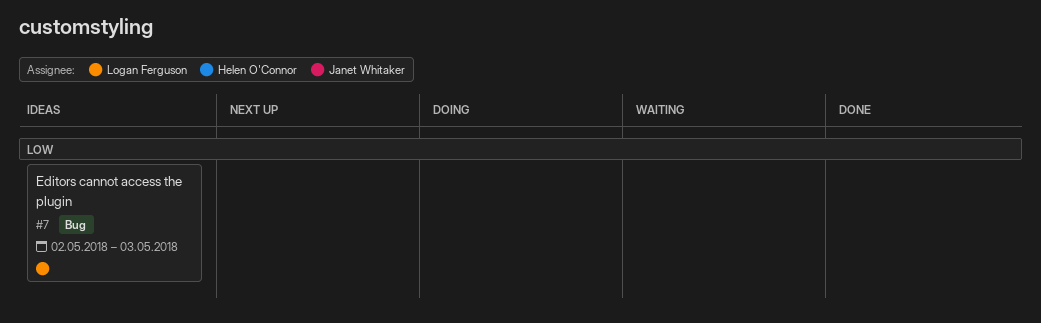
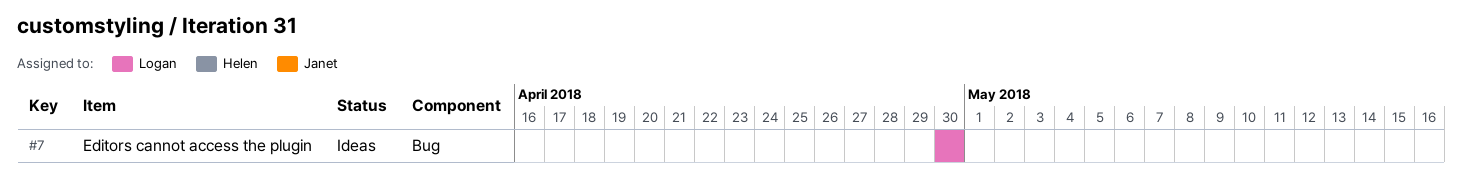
#7, start: May 2 -> Apr 30
#7, due: May 3 -> Apr 30

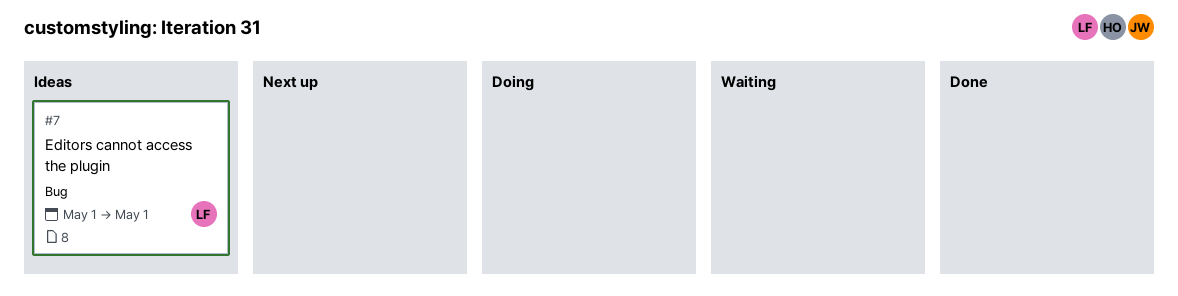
#7, start: Apr 30 -> May 1
#7, due: Apr 30 -> May 1

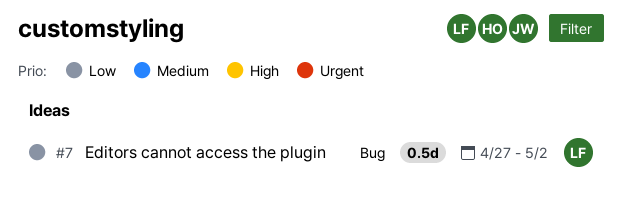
#7, start: May 1 -> Apr 27
#7, due: May 1 -> May 2

